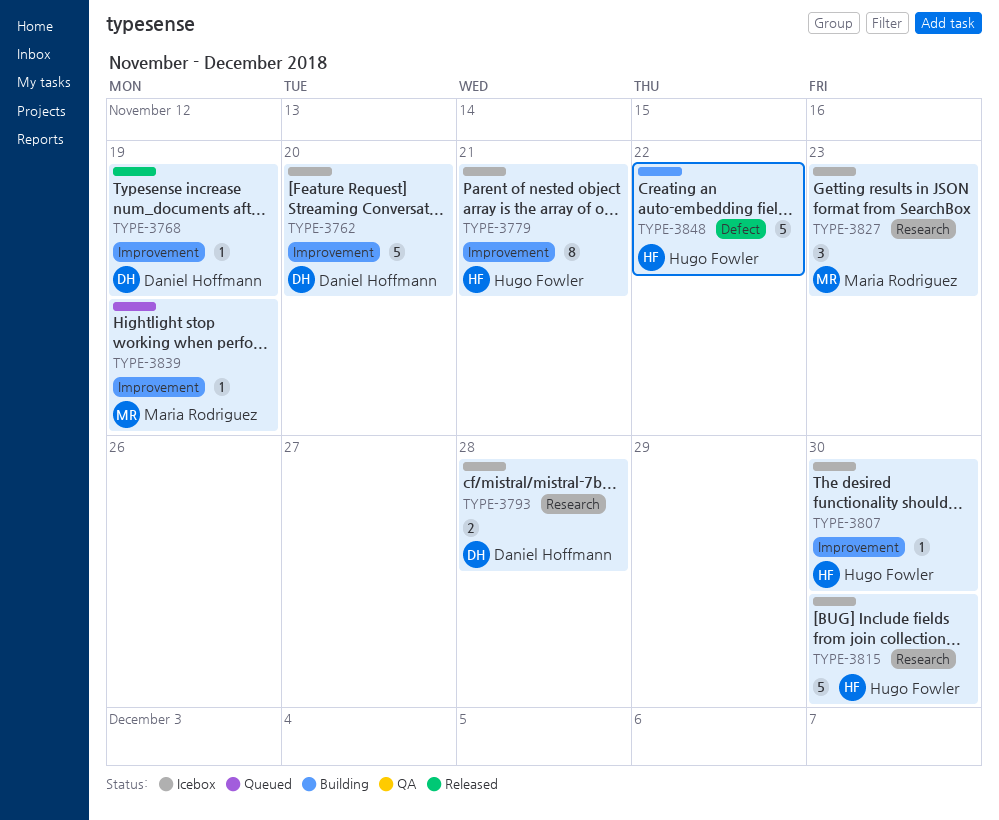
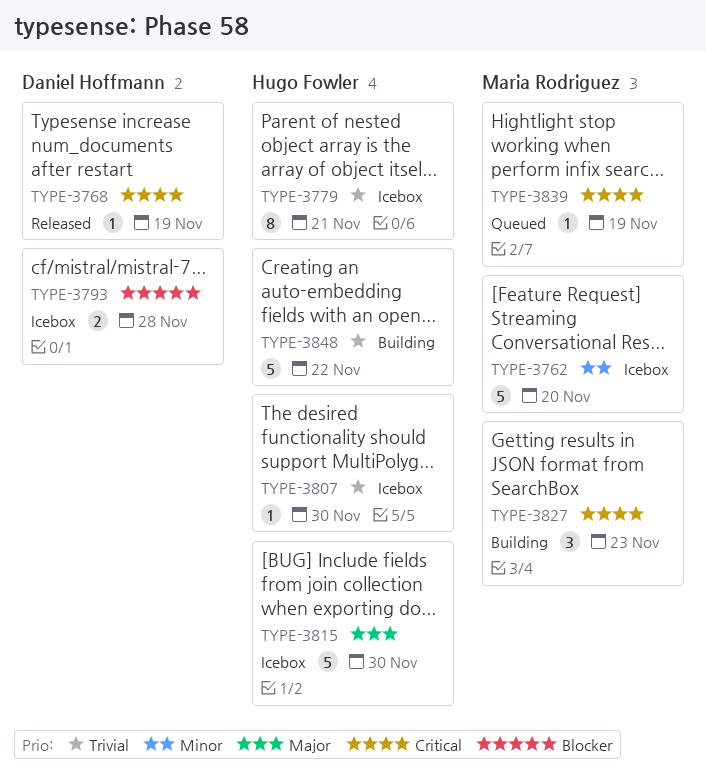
TYPE-3762, owner: Daniel Hoffmann -> Maria Rodriguez
TYPE-3827, status: Icebox -> Building

